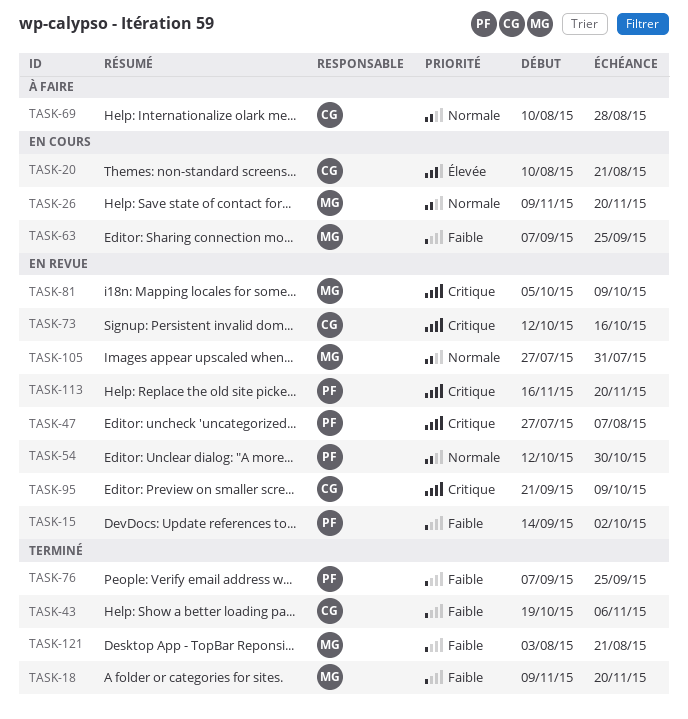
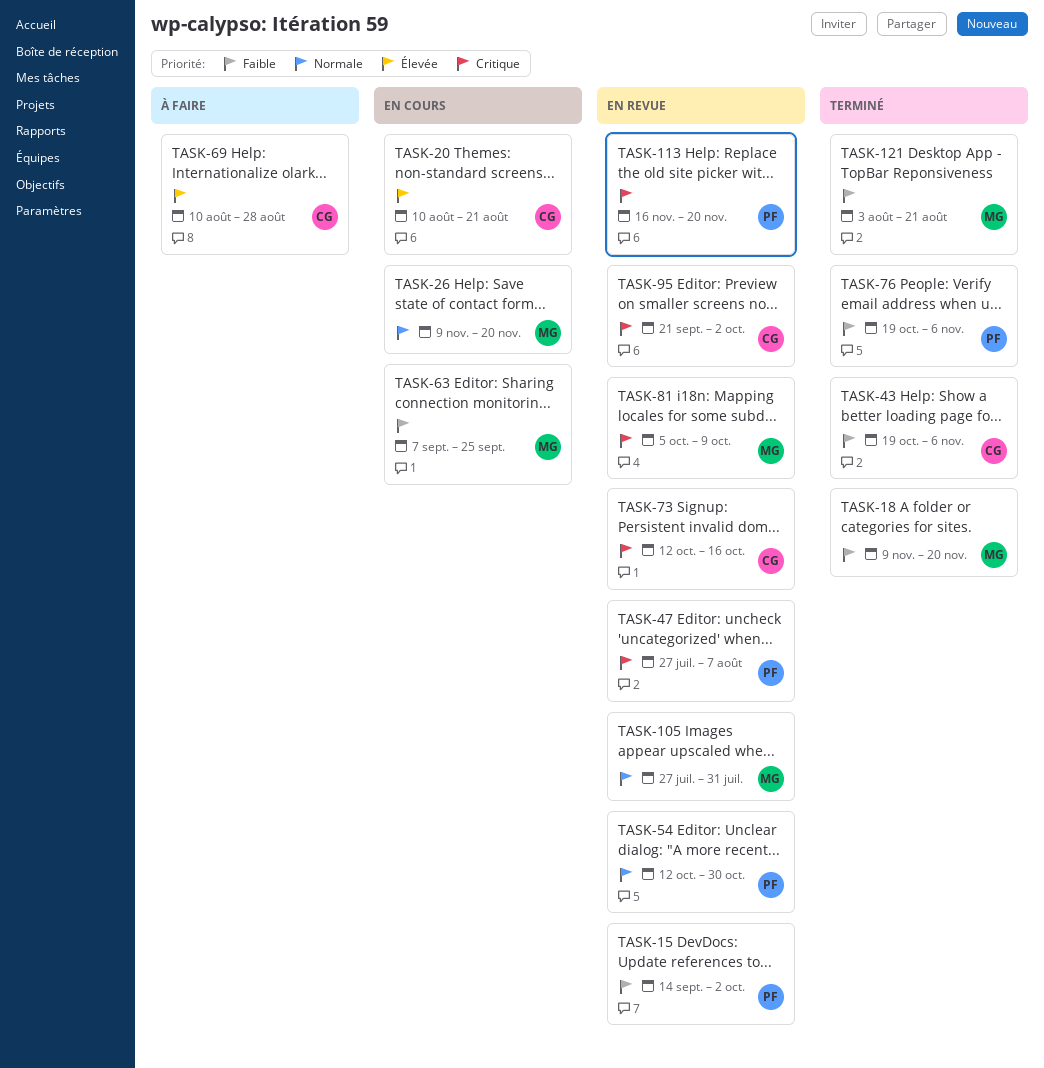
TASK-69, priority: Normale -> Élevée
TASK-76, start: Sep 7 -> Oct 19
TASK-76, due: Sep 25 -> Nov 6
TASK-95, due: Oct 9 -> Oct 2

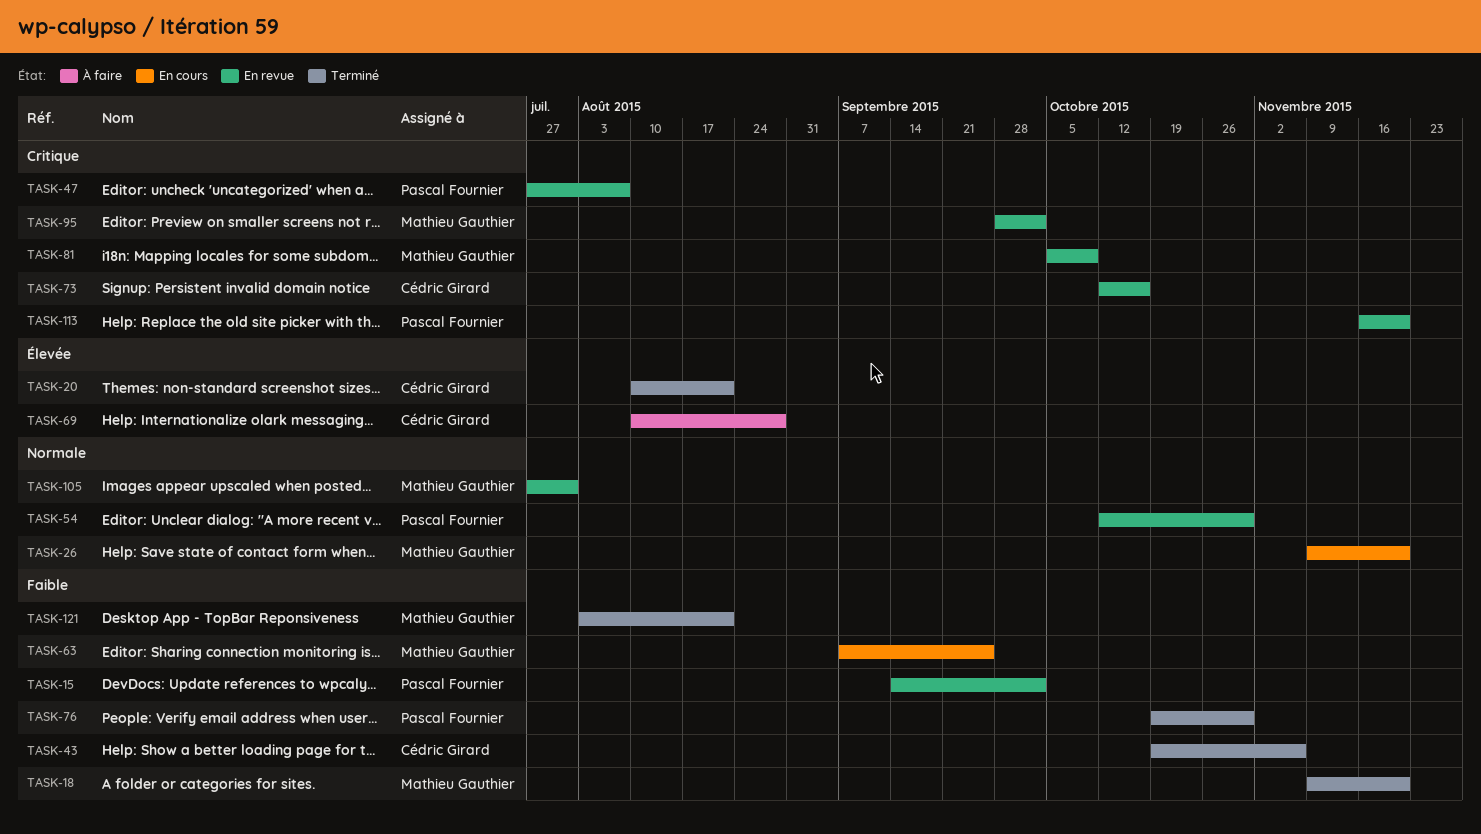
TASK-20, status: En cours -> Terminé
TASK-76, due: Nov 6 -> Oct 30
TASK-95, owner: Cédric Girard -> Mathieu Gauthier
TASK-95, start: Sep 21 -> Sep 28

